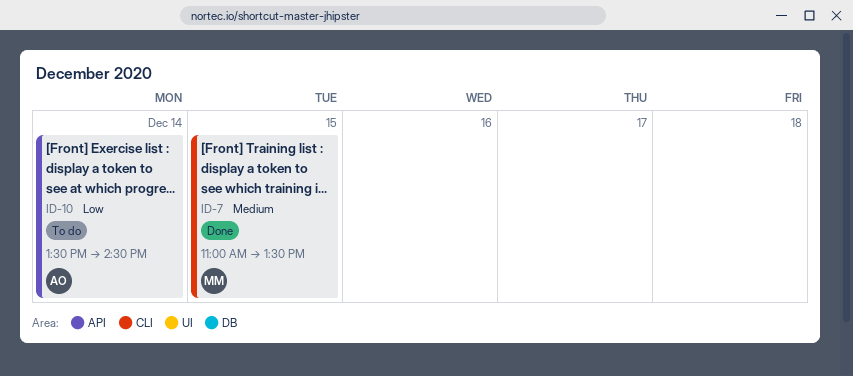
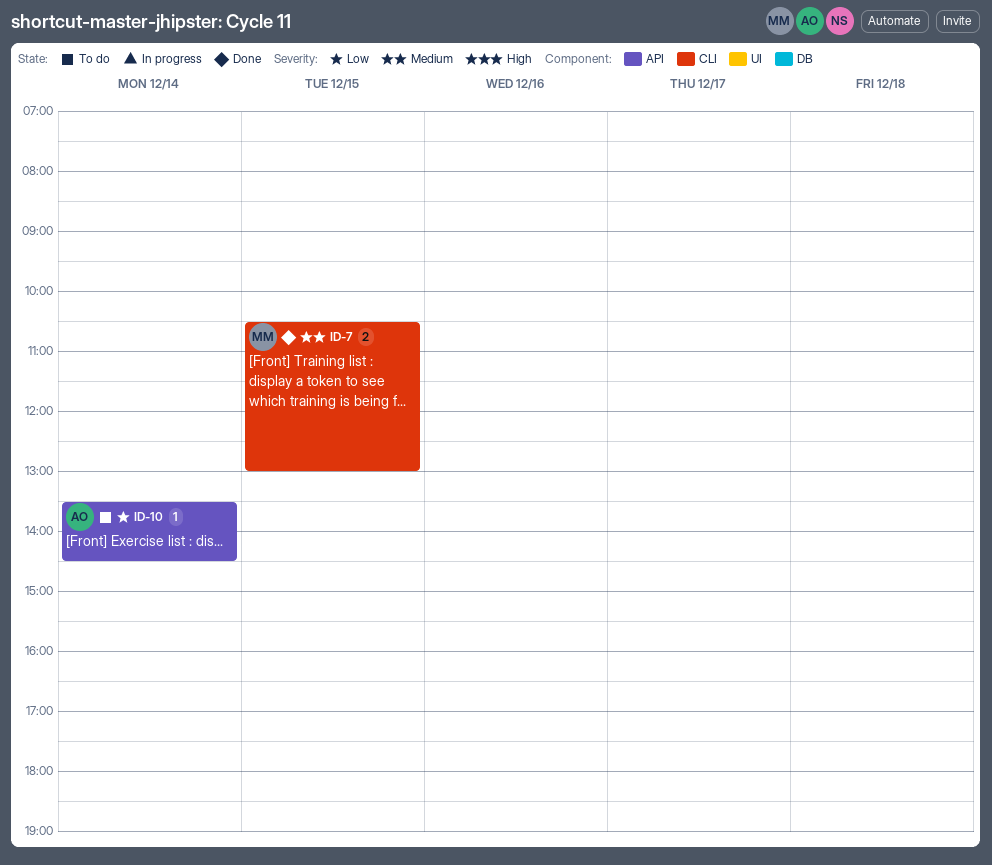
ID-7, begins: 11:00 -> 10:30
ID-7, ends: 13:30 -> 13:00

